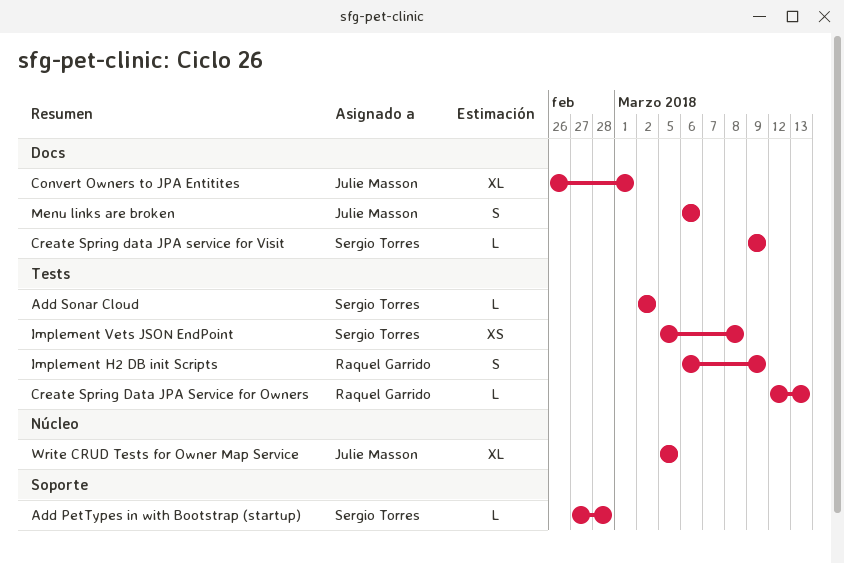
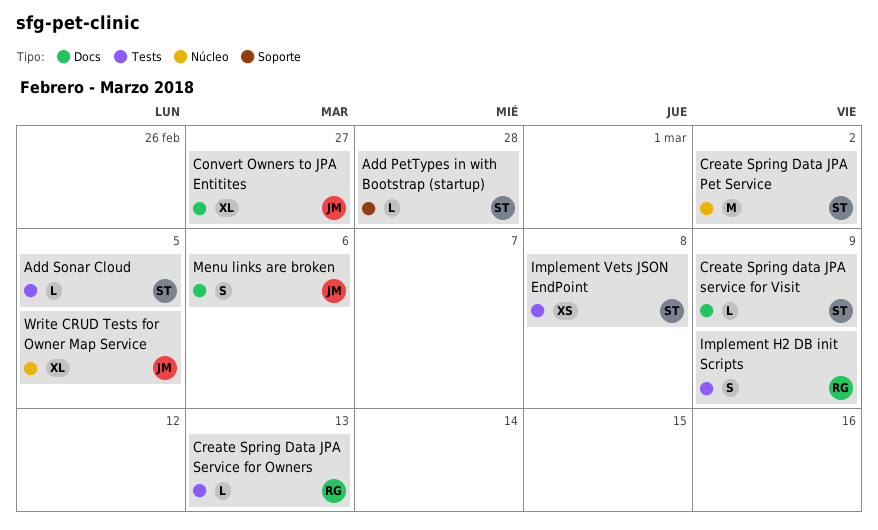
Add Sonar Cloud, due: Mar 2 -> Mar 5
Convert Owners to JPA Entitites, due: Mar 1 -> Feb 27
Create Spring Data JPA Pet Service: none -> present

